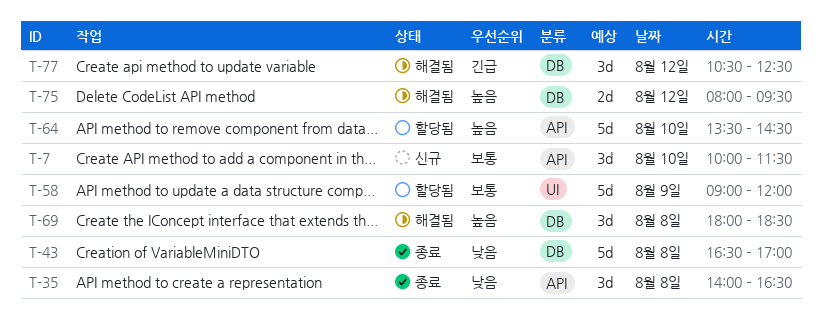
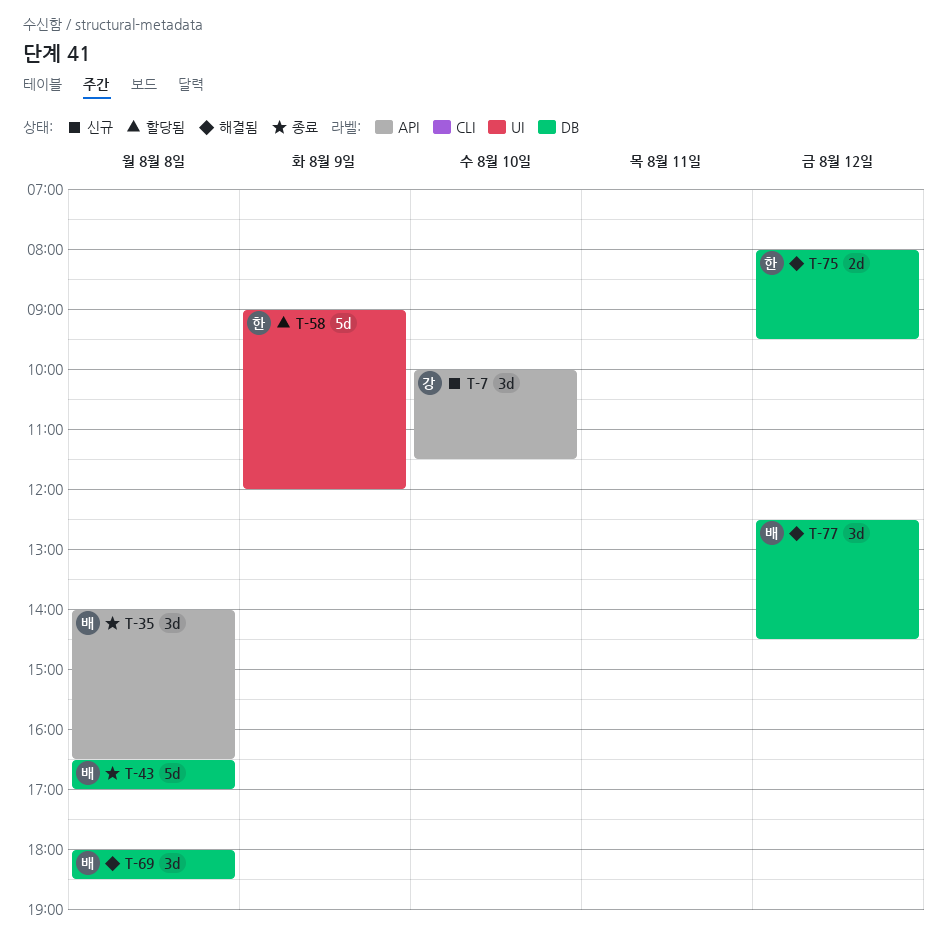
T-64: present -> none
T-77, begins: 10:30 -> 12:30
T-77, ends: 12:30 -> 14:30

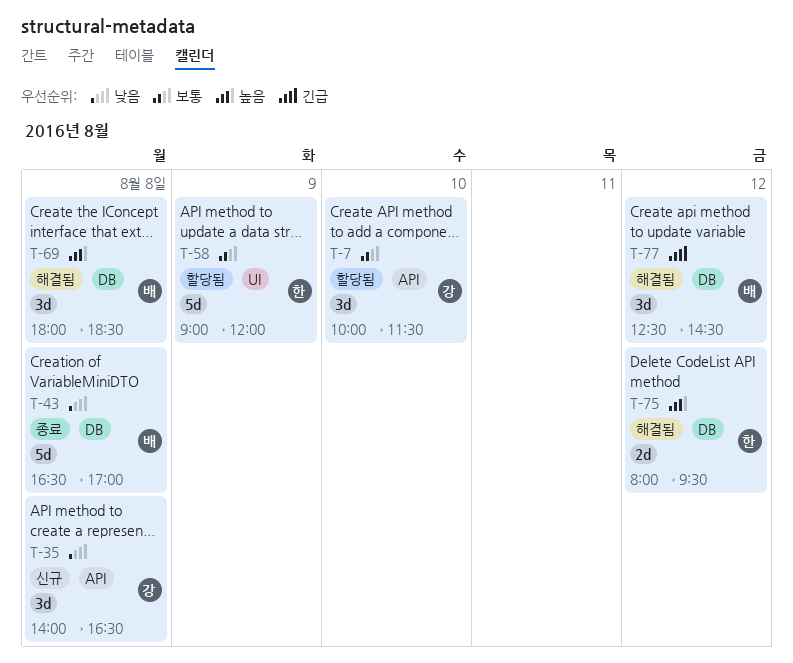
T-7, status: 신규 -> 할당됨
T-35, status: 종료 -> 신규
T-35, owner: 배 -> 강

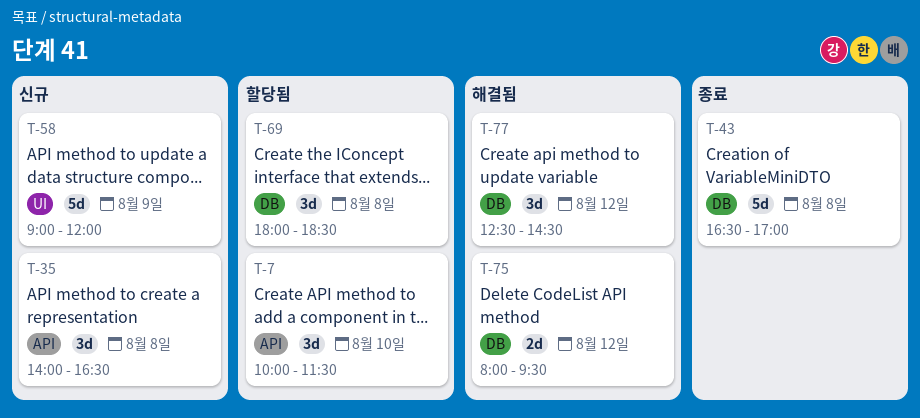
T-58, status: 할당됨 -> 신규
T-69, status: 해결됨 -> 할당됨

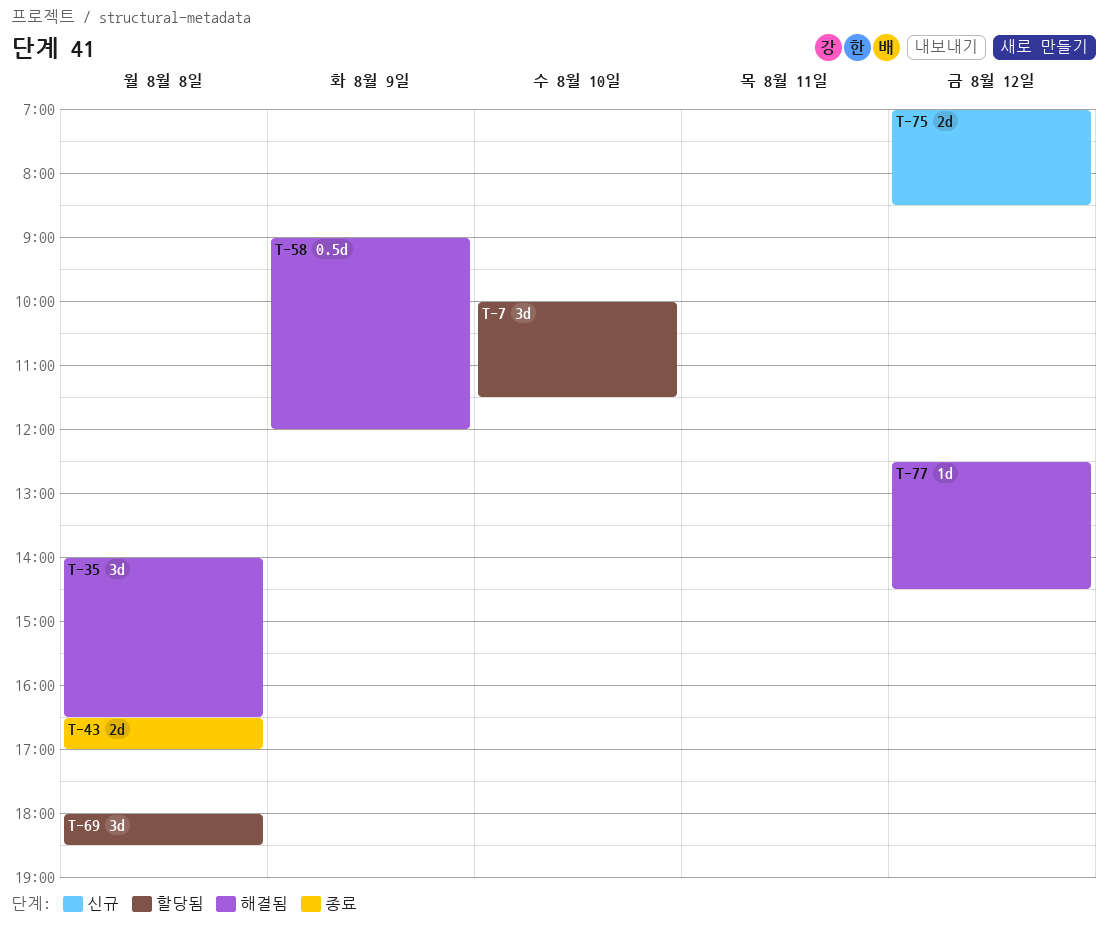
T-35, status: 신규 -> 해결됨
T-43, estimate: 5d -> 2d
T-58, status: 신규 -> 해결됨
T-58, estimate: 5d -> 0.5d
T-75, status: 해결됨 -> 신규
T-75, begins: 08:00 -> 07:00
T-75, ends: 09:30 -> 08:30
T-77, estimate: 3d -> 1d

